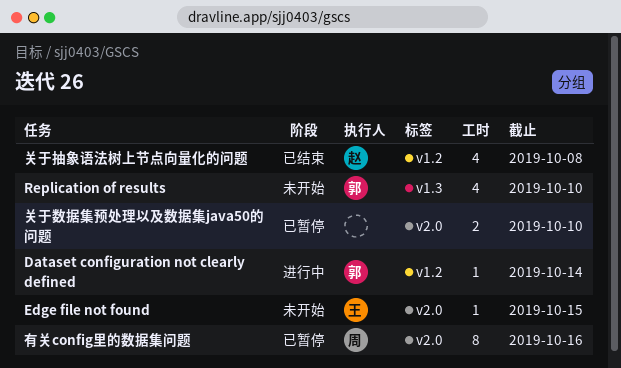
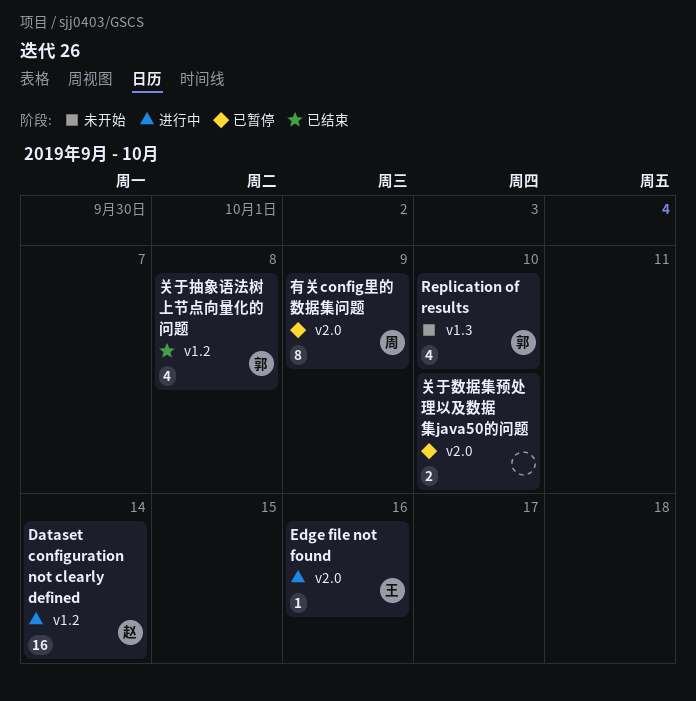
Dataset configuration not clearly defined, owner: 郭 -> 赵
Dataset configuration not clearly defined, estimate: 1 -> 16
Edge file not found, status: 未开始 -> 进行中
Edge file not found, due: Oct 15 -> Oct 16
关于抽象语法树上节点向量化的问题, owner: 赵 -> 郭
有关config里的数据集问题, due: Oct 16 -> Oct 9

